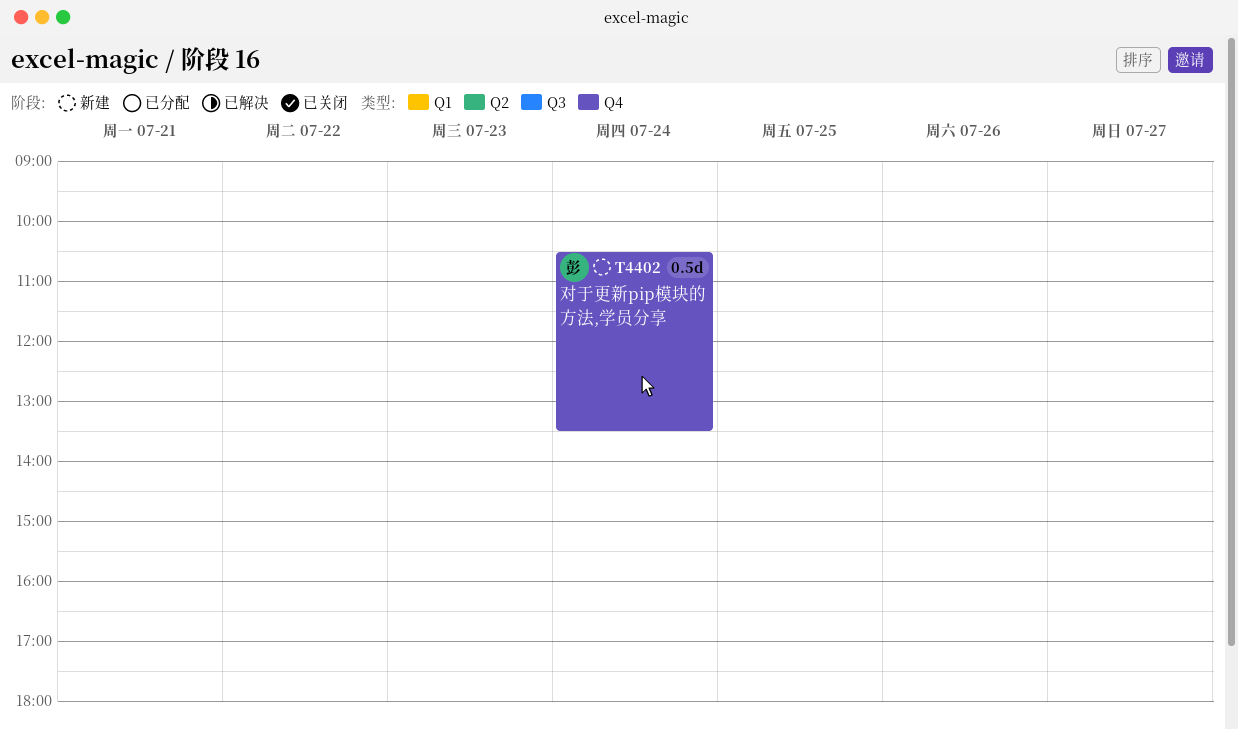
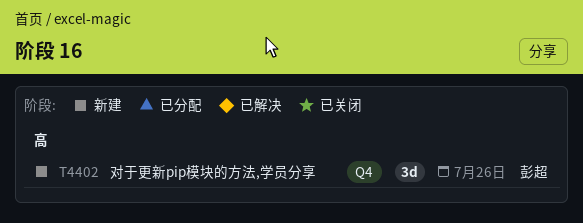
T4402, estimate: 0.5d -> 3d
T4402, day: Jul 24 -> Jul 26

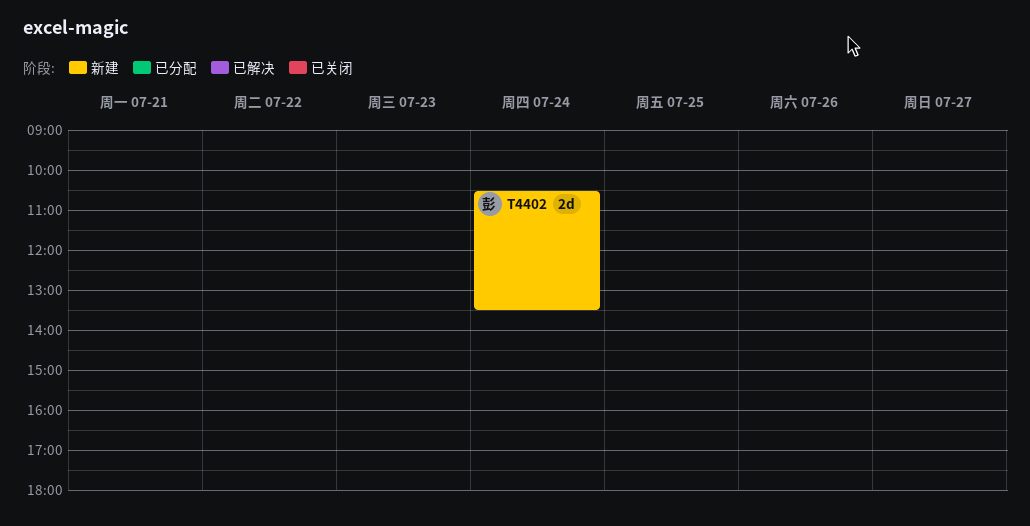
T4402, estimate: 3d -> 2d
T4402, day: Jul 26 -> Jul 24

